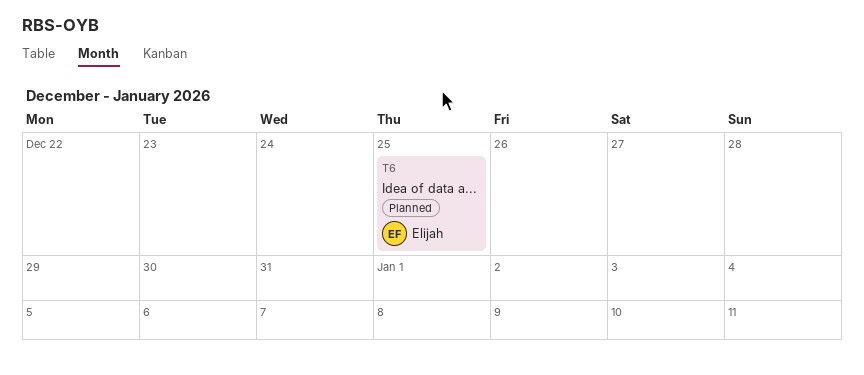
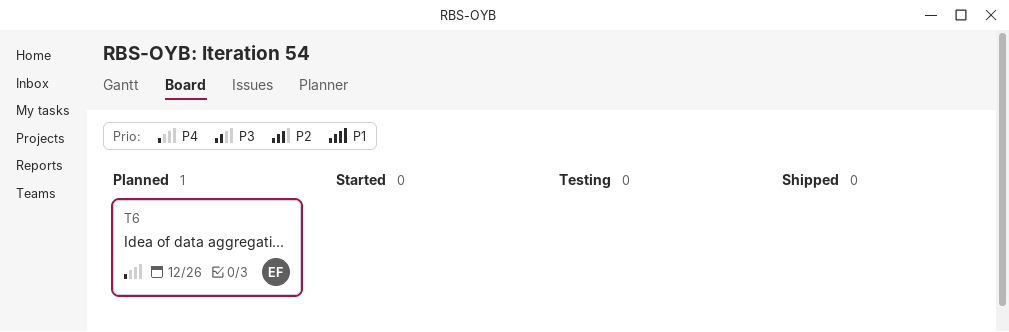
T6, due: Dec 25 -> Dec 26

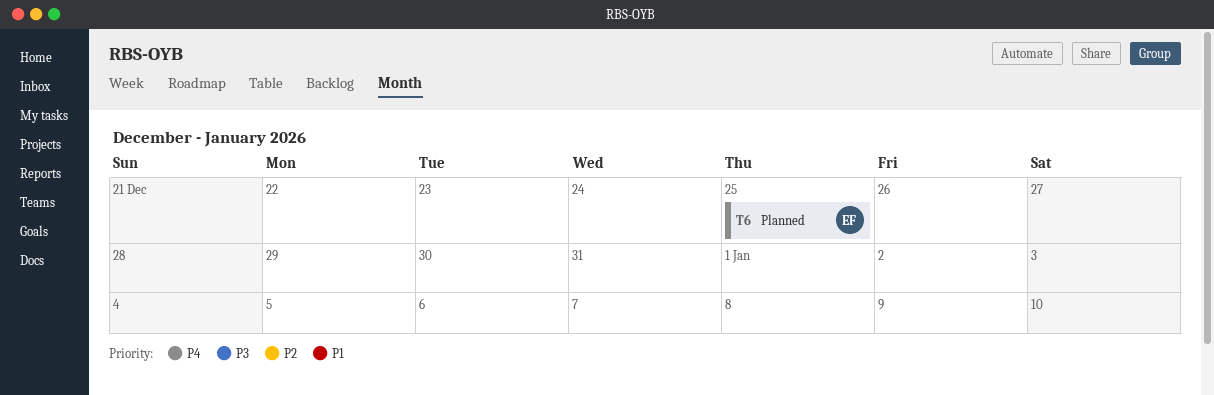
T6, due: Dec 26 -> Dec 25

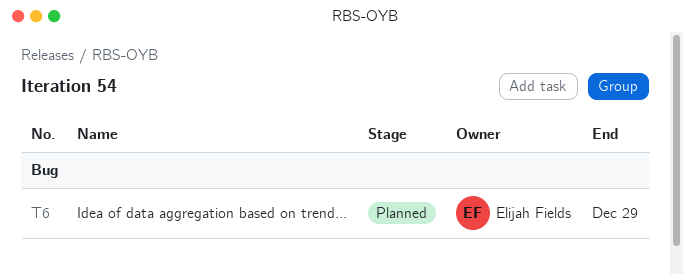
T6, due: Dec 25 -> Dec 29

